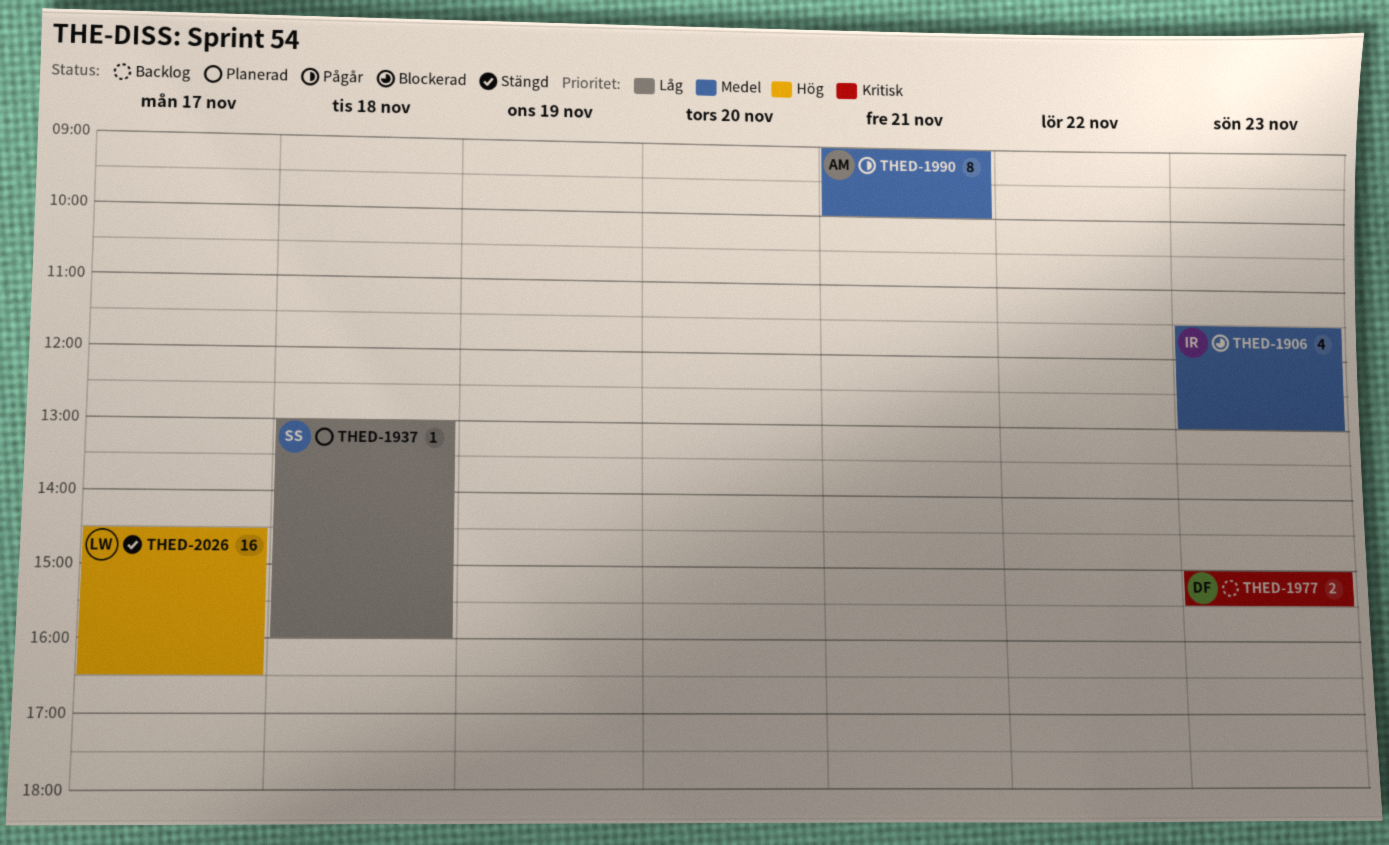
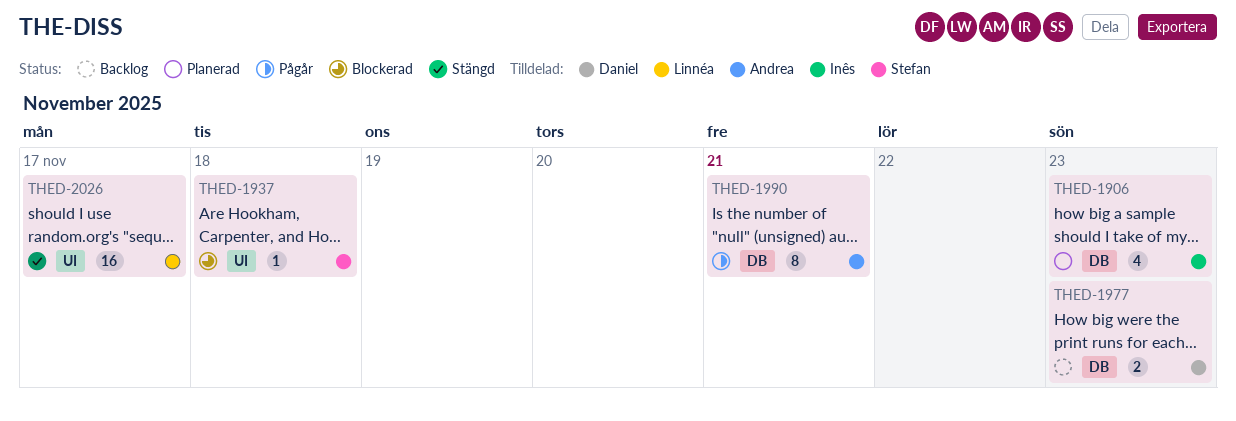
THED-1906, status: Blockerad -> Planerad
THED-1937, status: Planerad -> Blockerad

